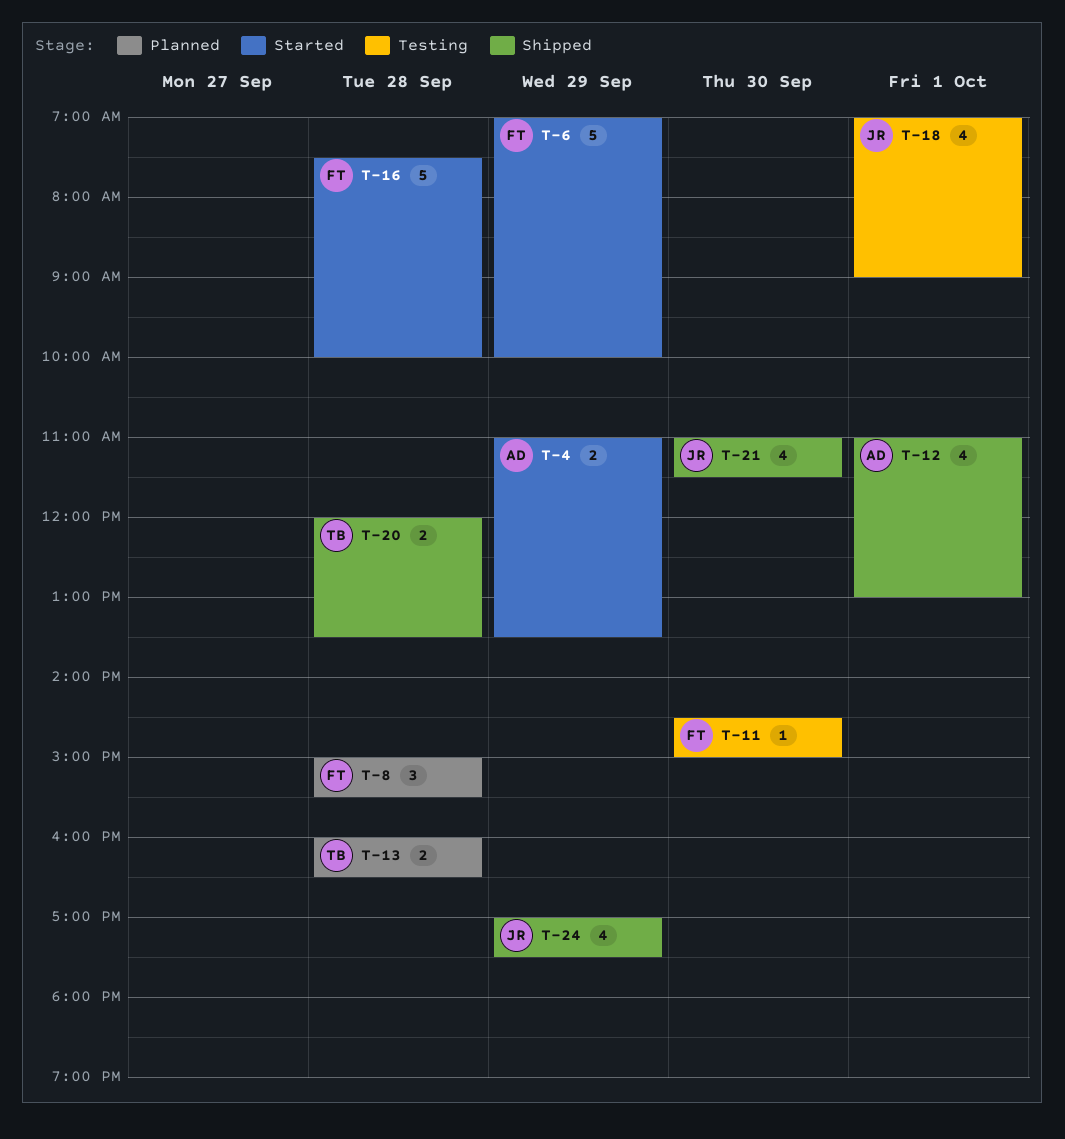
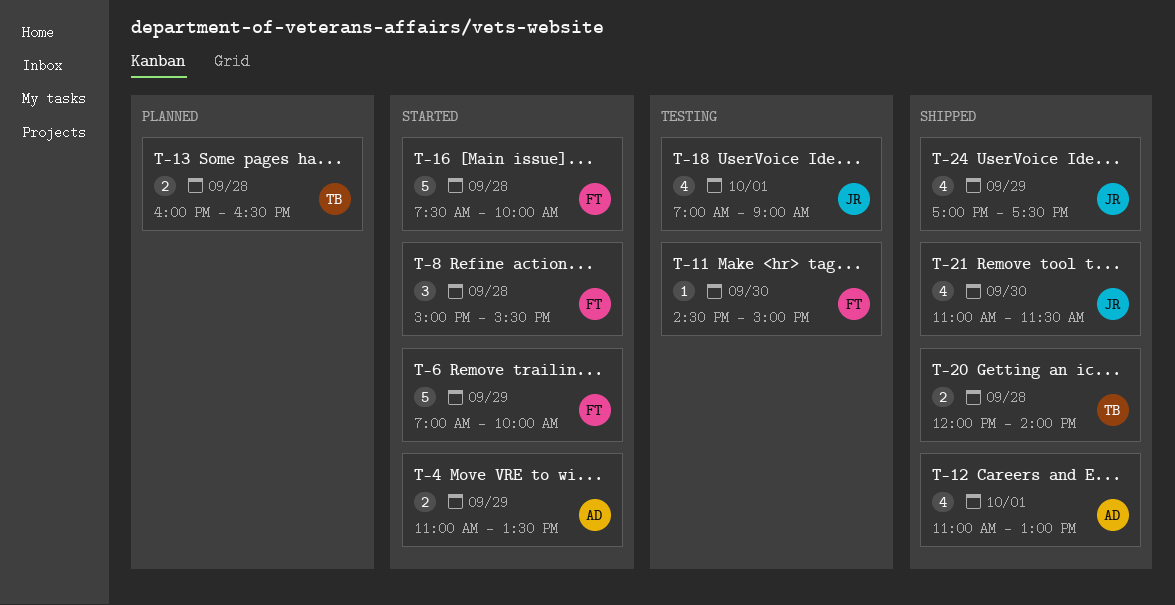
T-8, status: Planned -> Started
T-20, ends: 13:30 -> 14:00

